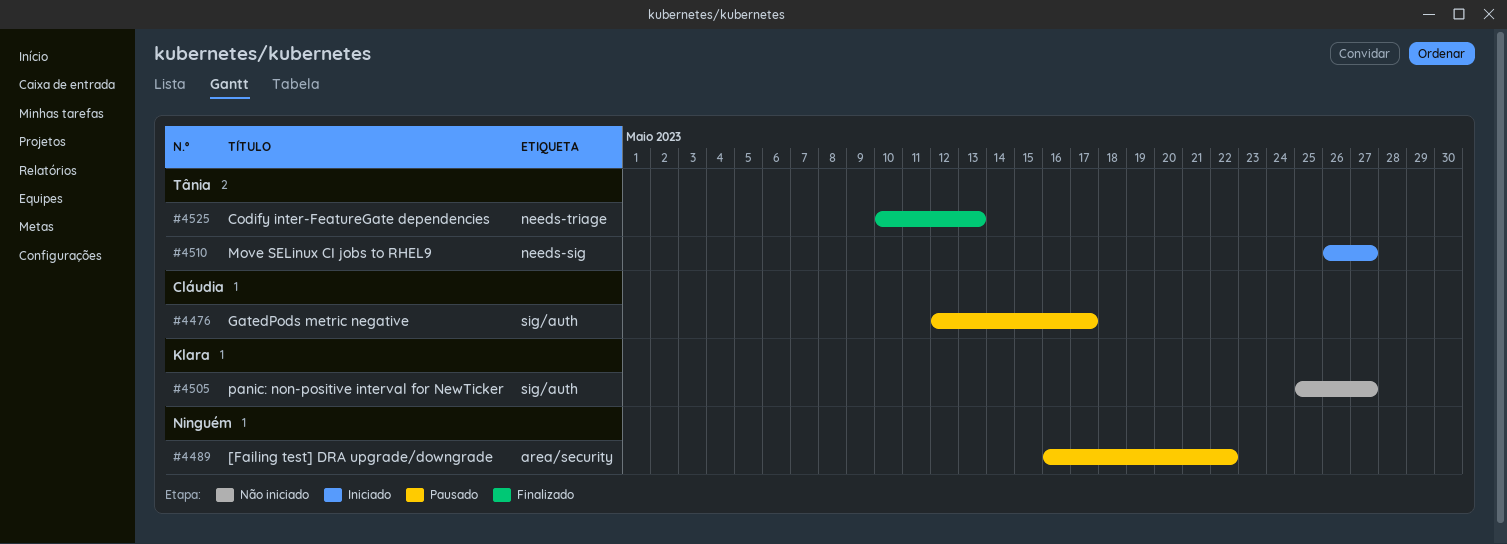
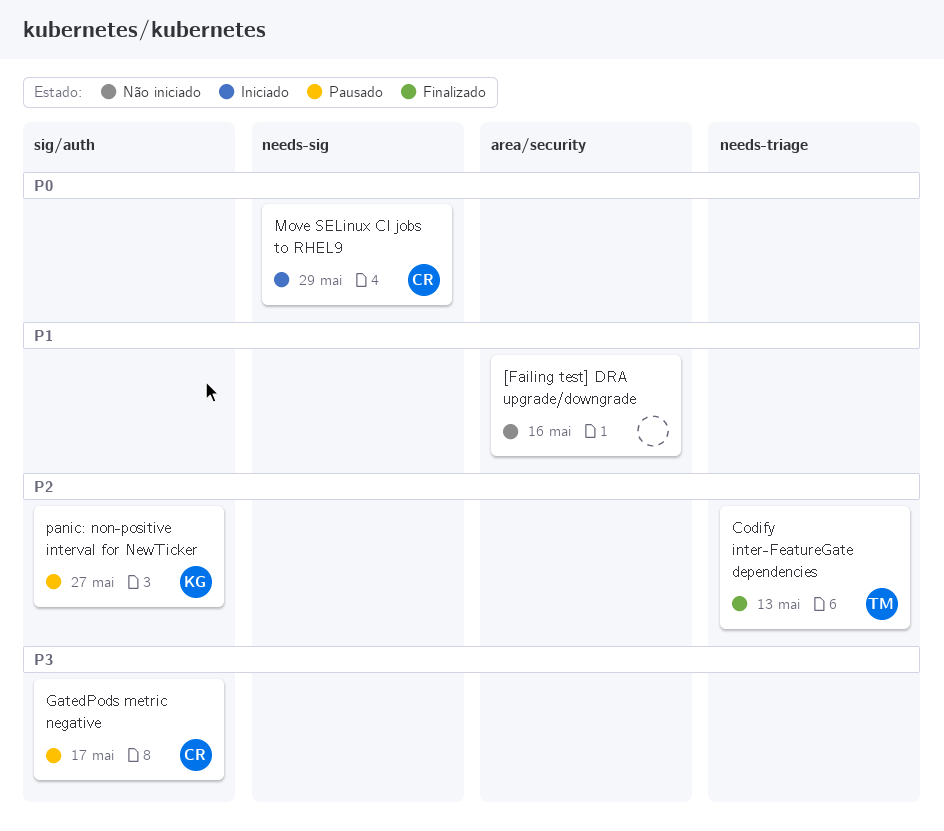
[Failing test] DRA upgrade/downgrade, status: Pausado -> Não iniciado
[Failing test] DRA upgrade/downgrade, due: May 22 -> May 16
Move SELinux CI jobs to RHEL9, owner: Tânia -> Cláudia
Move SELinux CI jobs to RHEL9, due: May 27 -> May 29
panic: non-positive interval for NewTicker, status: Não iniciado -> Pausado

